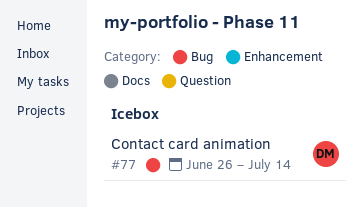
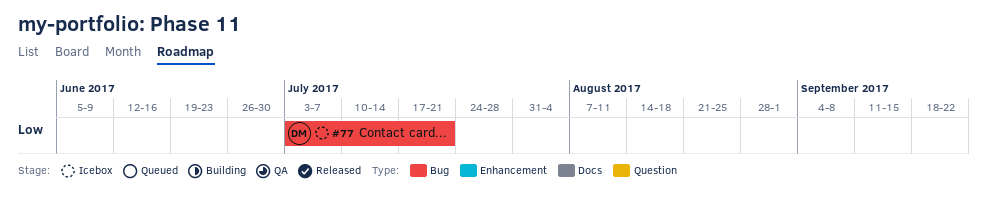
#77, start: Jun 26 -> Jul 3
#77, due: Jul 14 -> Jul 21

